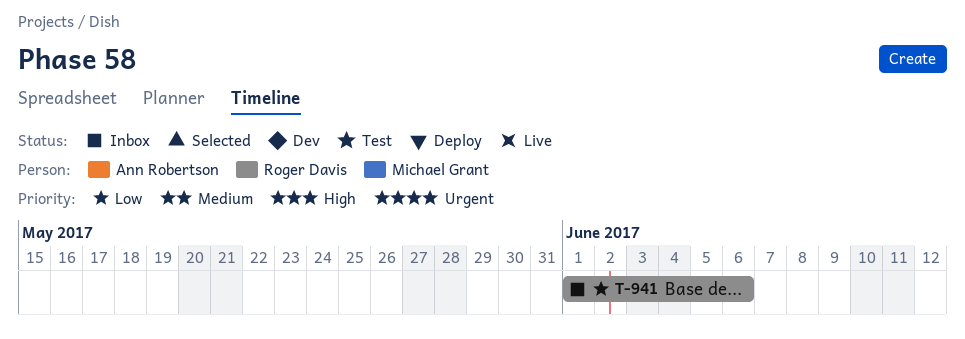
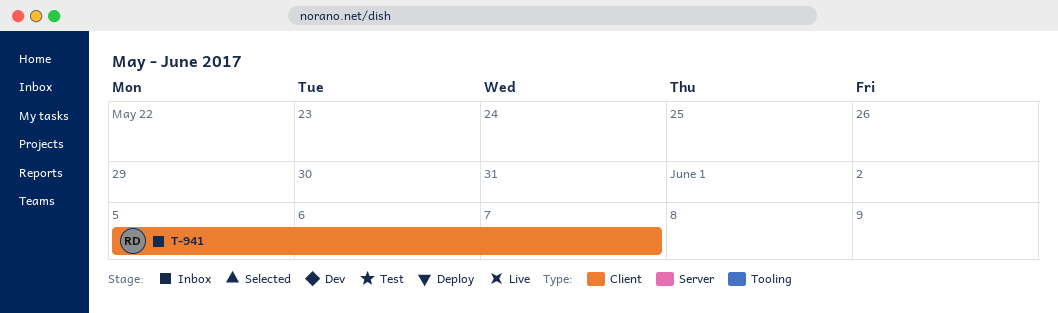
T-941, start: Jun 1 -> Jun 5
T-941, due: Jun 6 -> Jun 7

